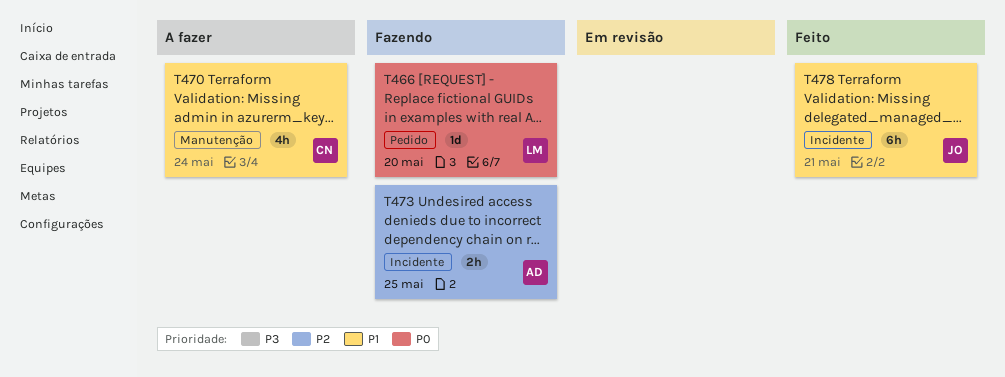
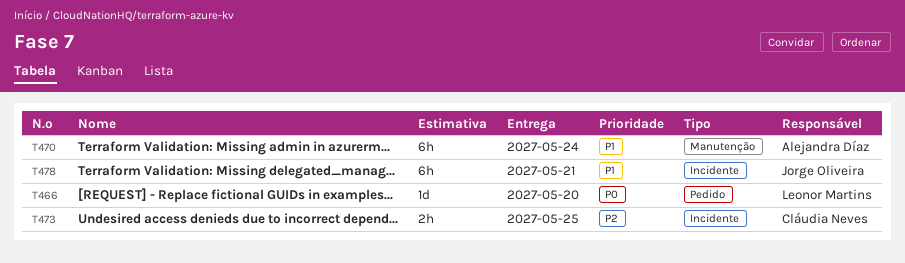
T470, owner: Cláudia Neves -> Alejandra Díaz
T470, estimate: 4h -> 6h
T473, owner: Alejandra Díaz -> Cláudia Neves

